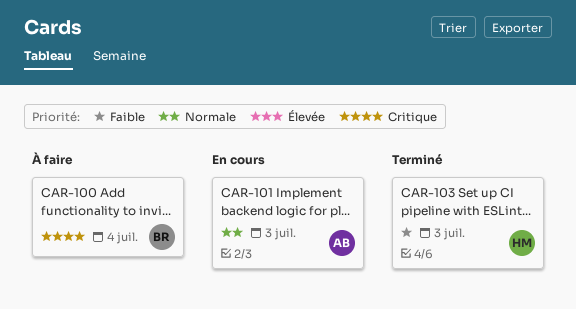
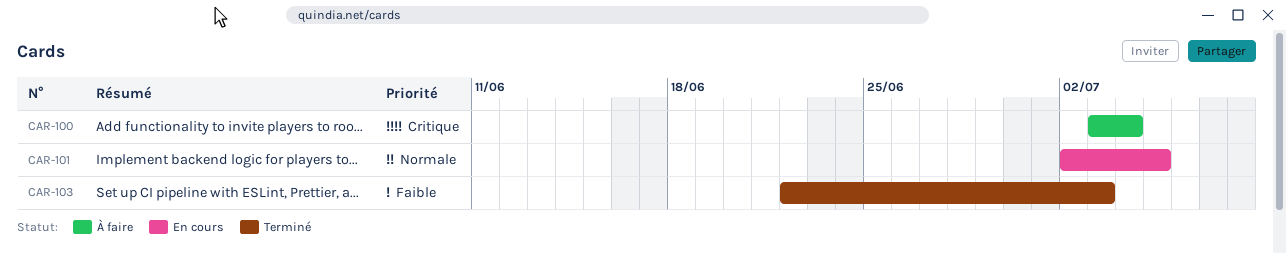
CAR-101, due: Jul 3 -> Jul 5

